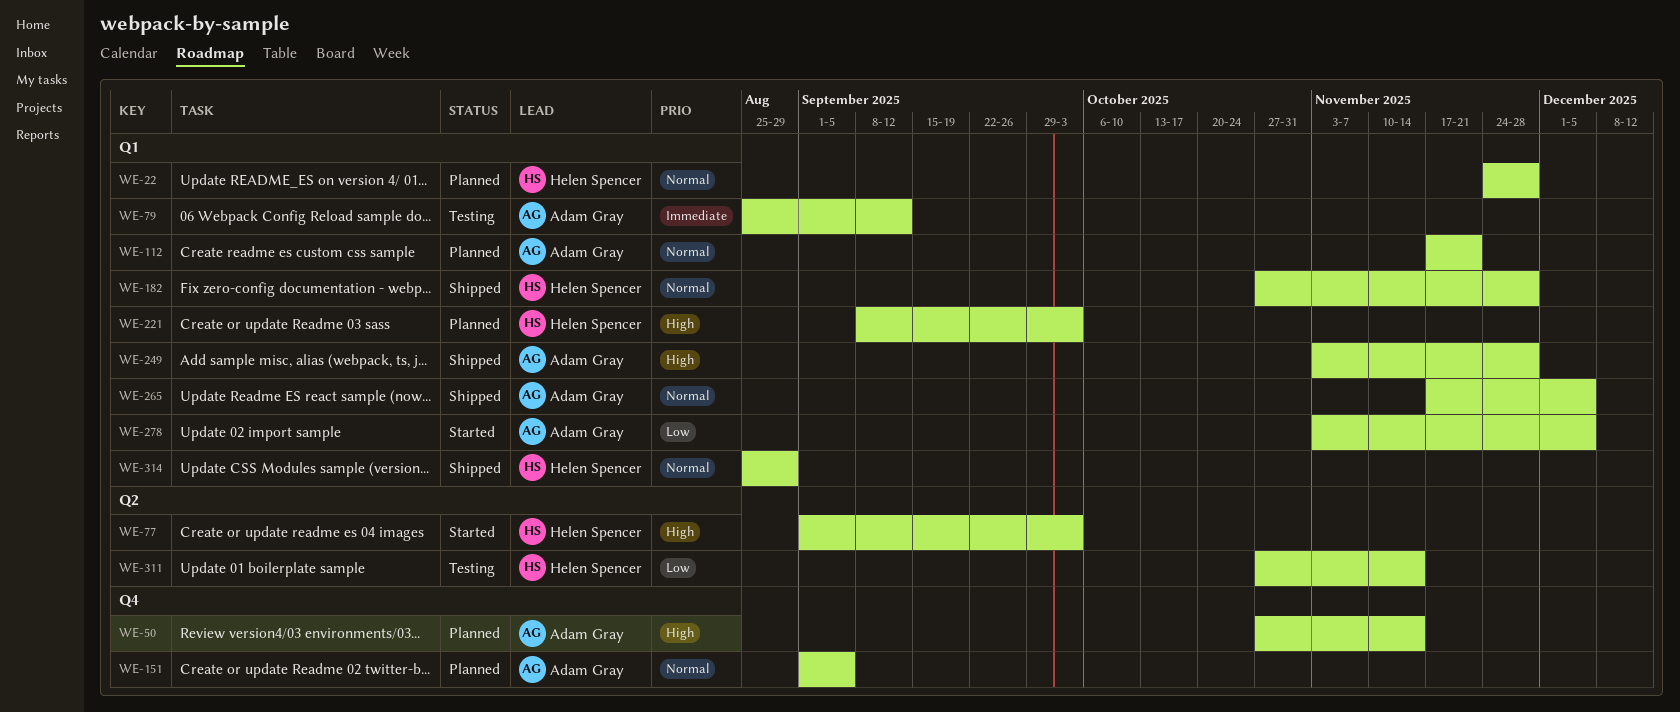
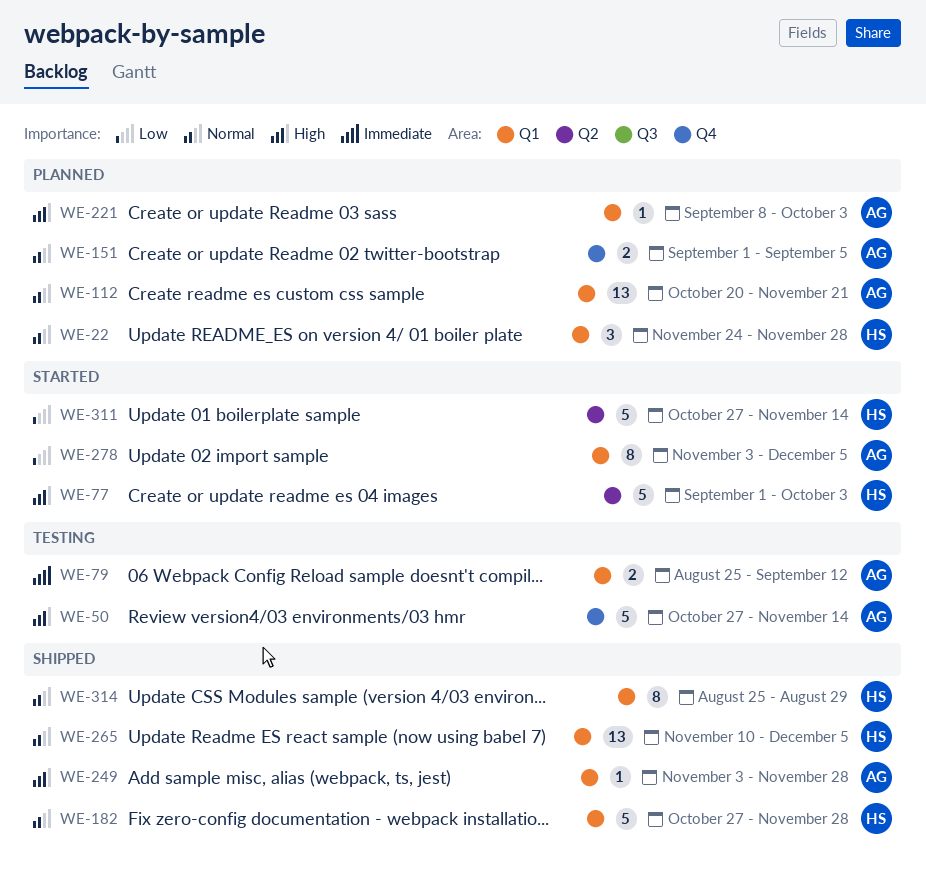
WE-50, status: Planned -> Testing
WE-112, start: Nov 17 -> Oct 20
WE-221, owner: Helen Spencer -> Adam Gray
WE-265, owner: Adam Gray -> Helen Spencer
WE-265, start: Nov 17 -> Nov 10
WE-311, status: Testing -> Started

